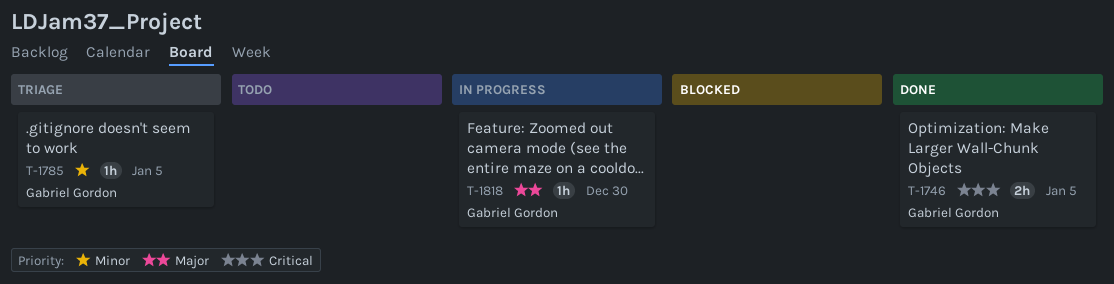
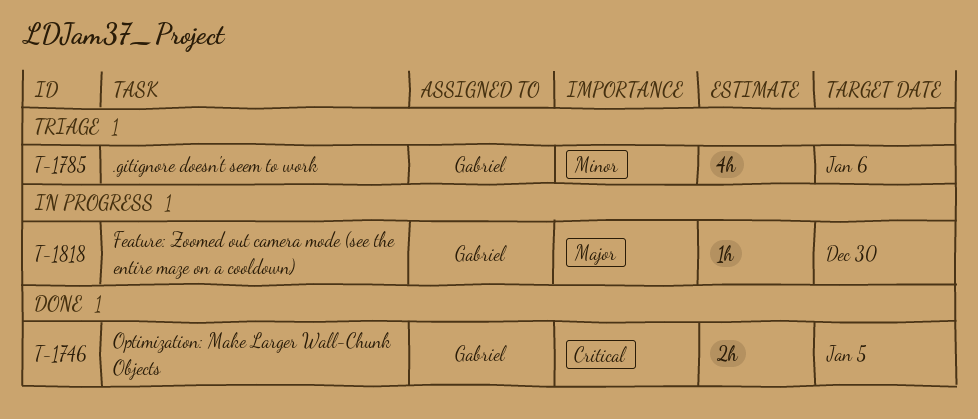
T-1785, estimate: 1h -> 4h
T-1785, due: Jan 5 -> Jan 6

